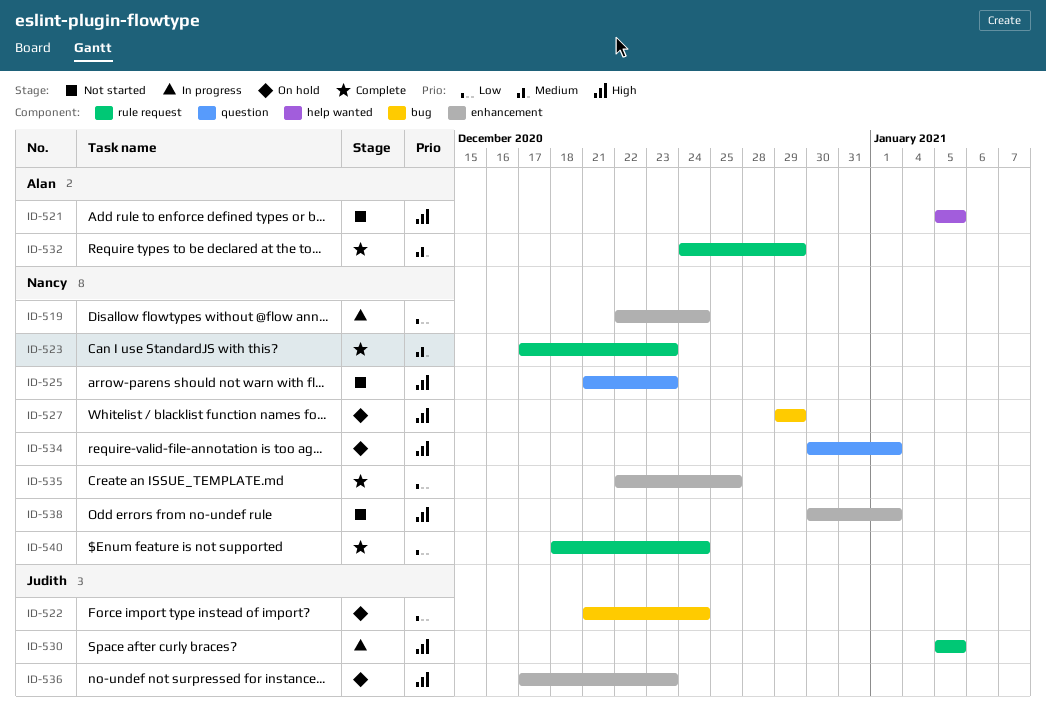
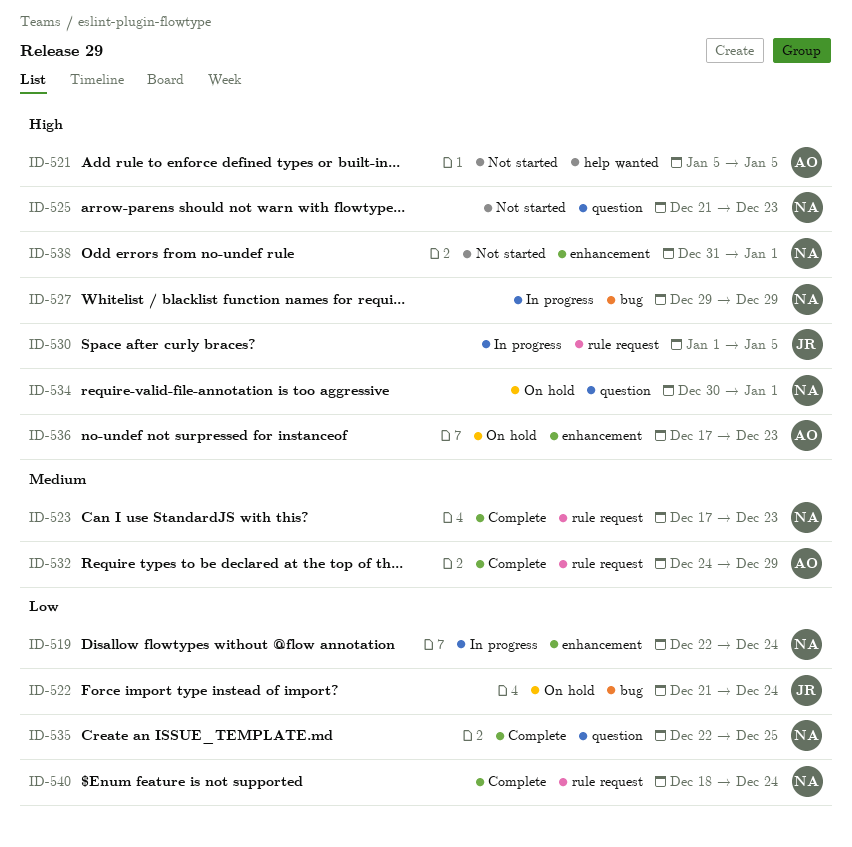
ID-527, status: On hold -> In progress
ID-530, start: Jan 5 -> Jan 1
ID-535, label: enhancement -> question
ID-536, owner: Judith -> Alan
ID-538, start: Dec 30 -> Dec 31

